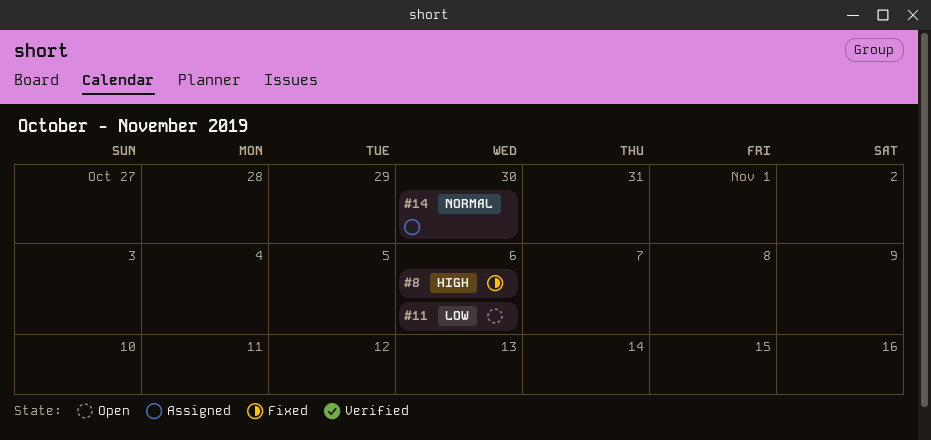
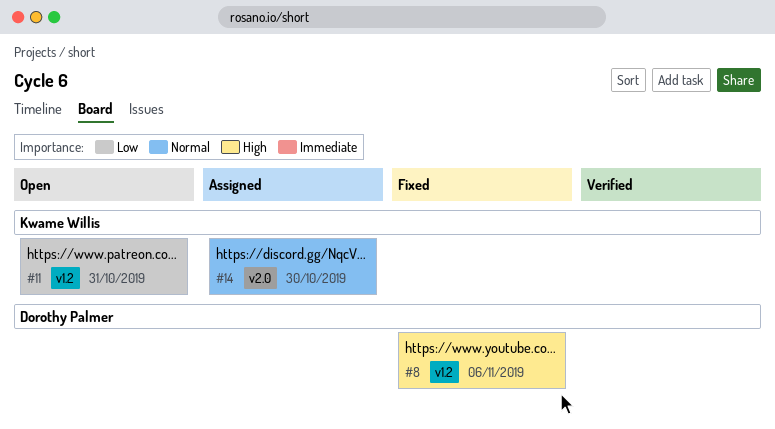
#11, due: Nov 6 -> Oct 31

